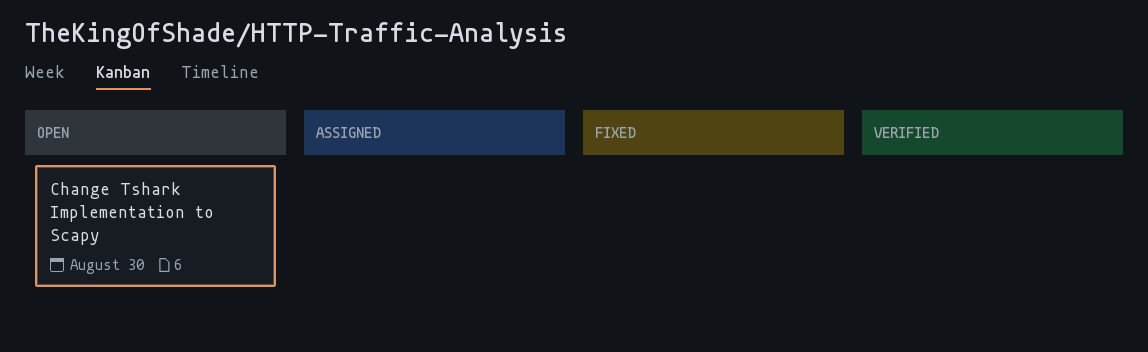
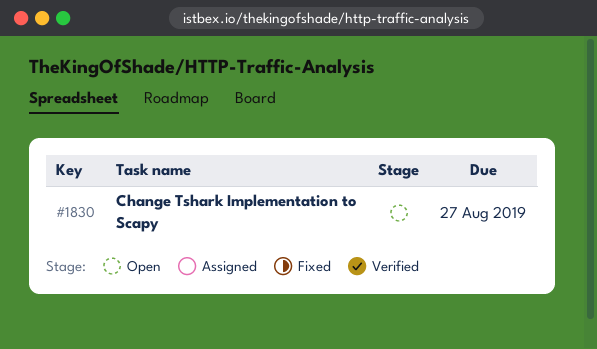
Change Tshark Implementation to Scapy, due: Aug 30 -> Aug 27

